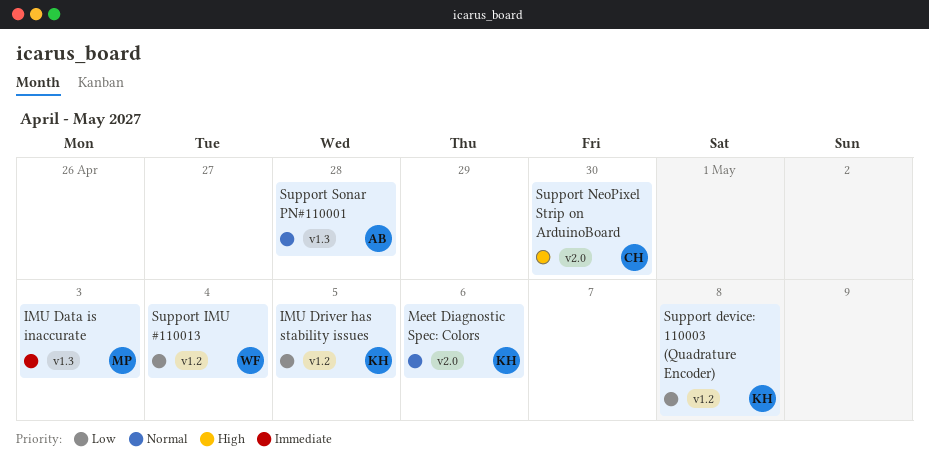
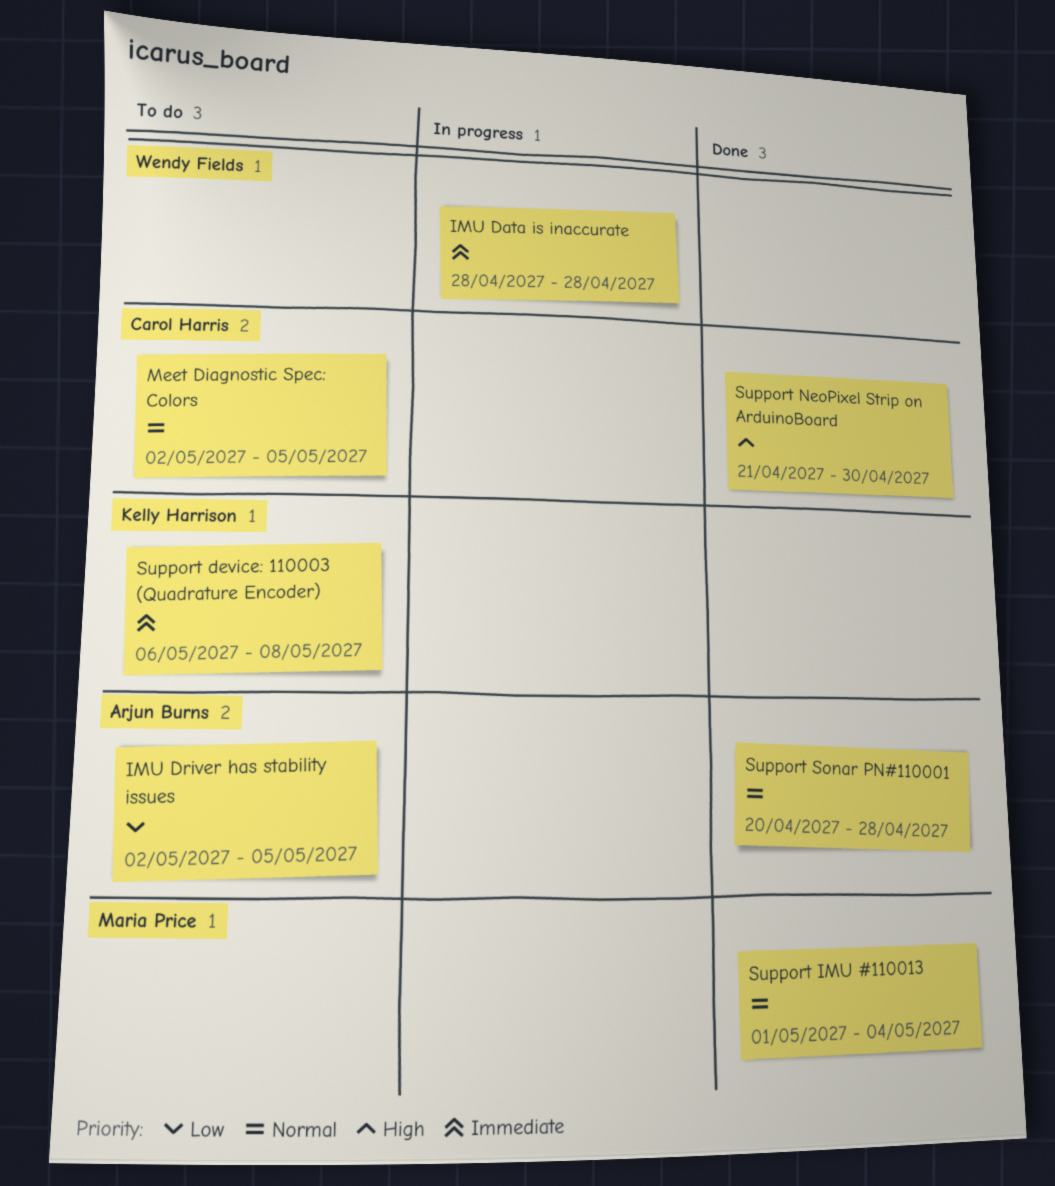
IMU Data is inaccurate, owner: Maria Price -> Wendy Fields
IMU Data is inaccurate, due: May 3 -> Apr 28
IMU Driver has stability issues, owner: Kelly Harrison -> Arjun Burns
Meet Diagnostic Spec: Colors, owner: Kelly Harrison -> Carol Harris
Meet Diagnostic Spec: Colors, due: May 6 -> May 5
Support device: 110003 (Quadrature Encoder), priority: Low -> Immediate
Support IMU #110013, owner: Wendy Fields -> Maria Price
Support IMU #110013, priority: Low -> Normal

